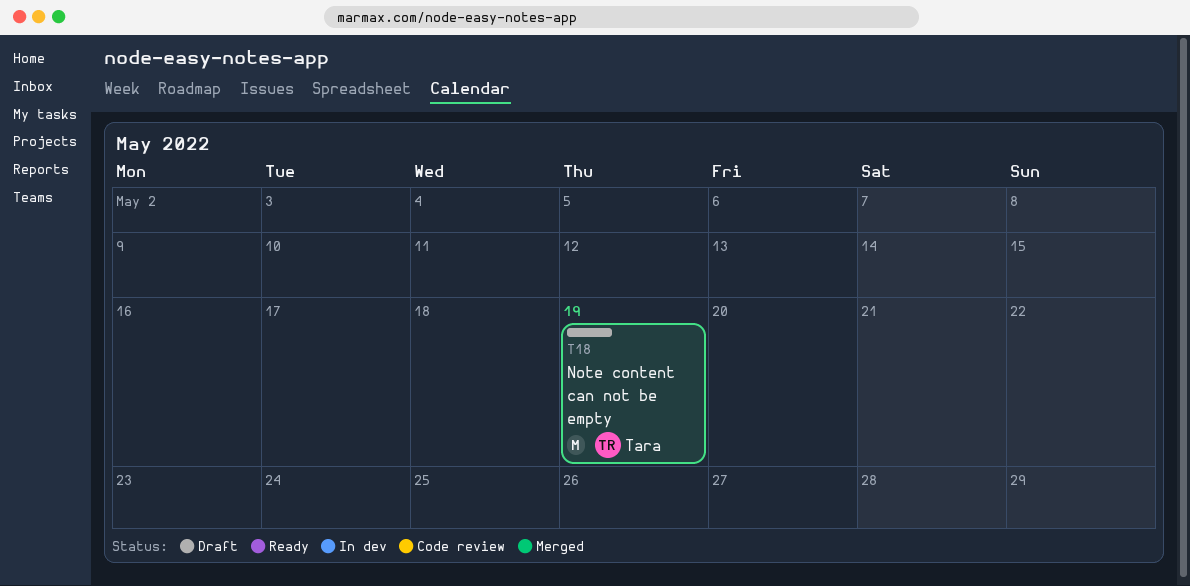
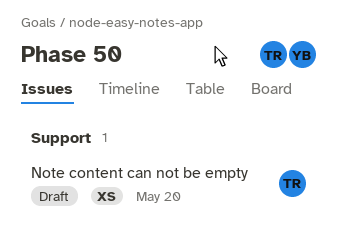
Note content can not be empty, estimate: M -> XS
Note content can not be empty, due: May 19 -> May 20

